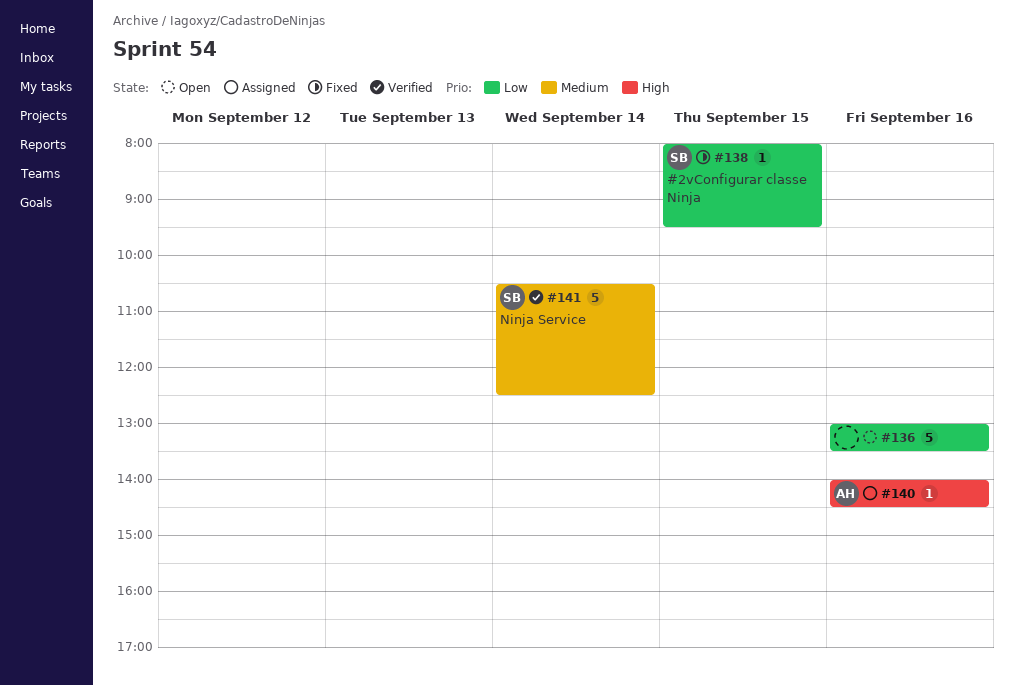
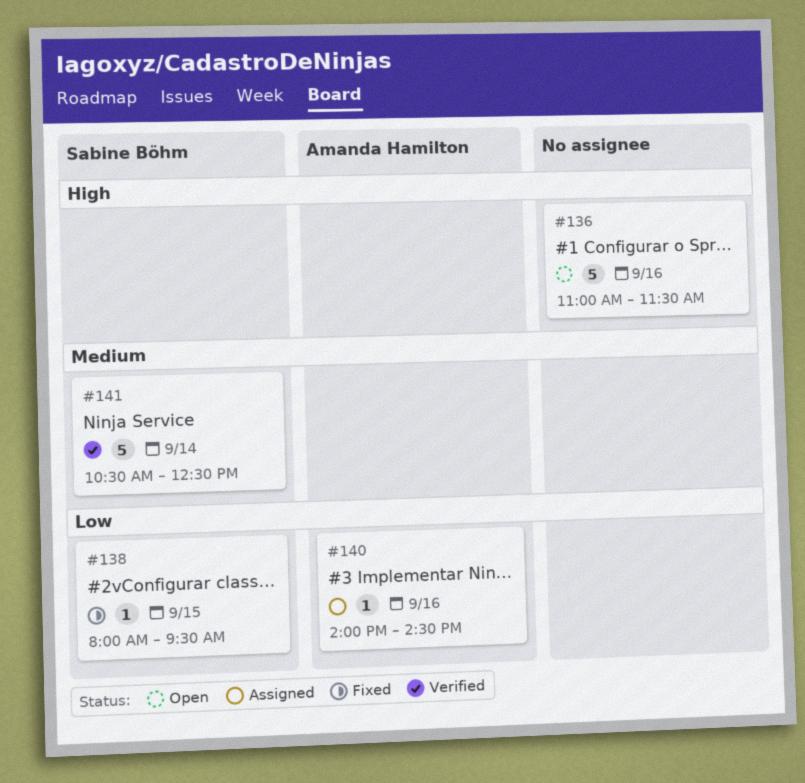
#136, priority: Low -> High
#136, begins: 13:00 -> 11:00
#136, ends: 13:30 -> 11:30
#140, priority: High -> Low

